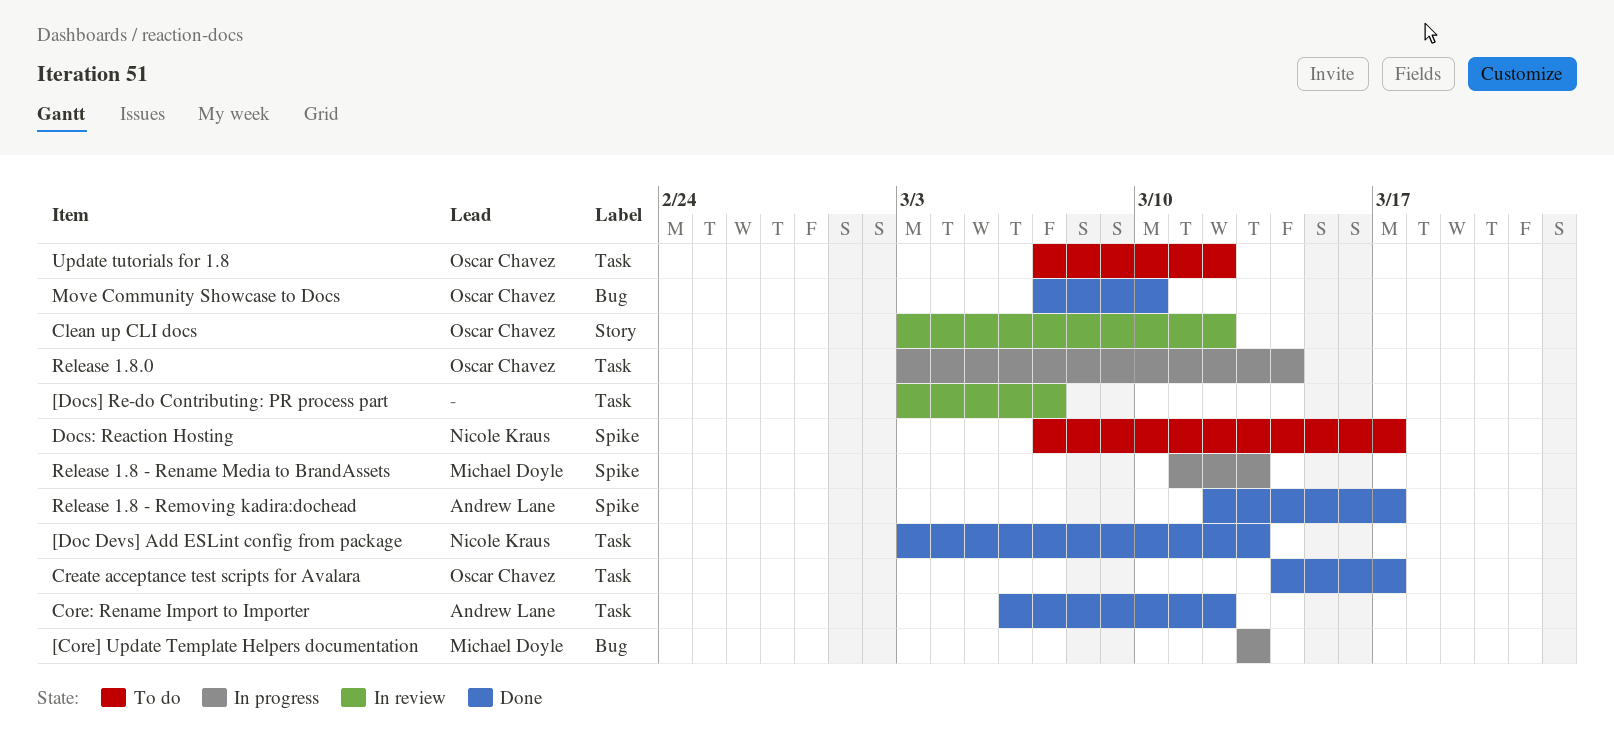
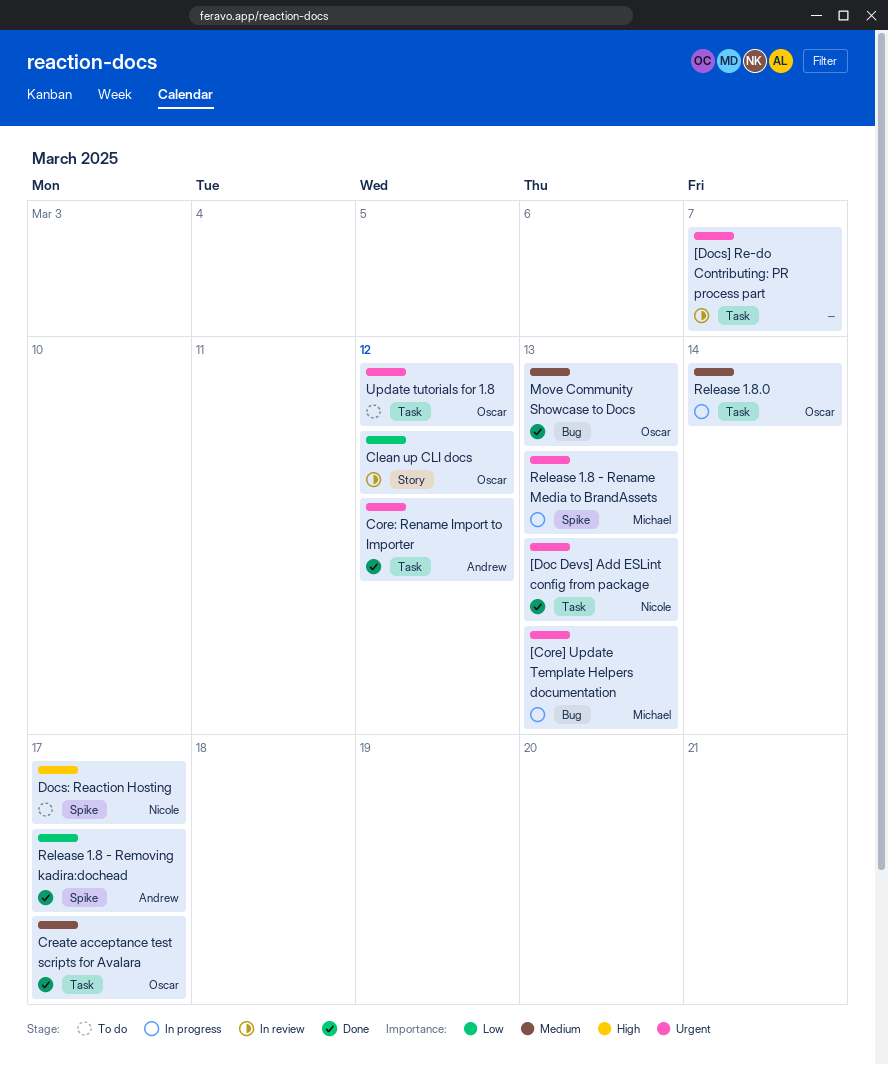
Move Community Showcase to Docs, due: Mar 10 -> Mar 13

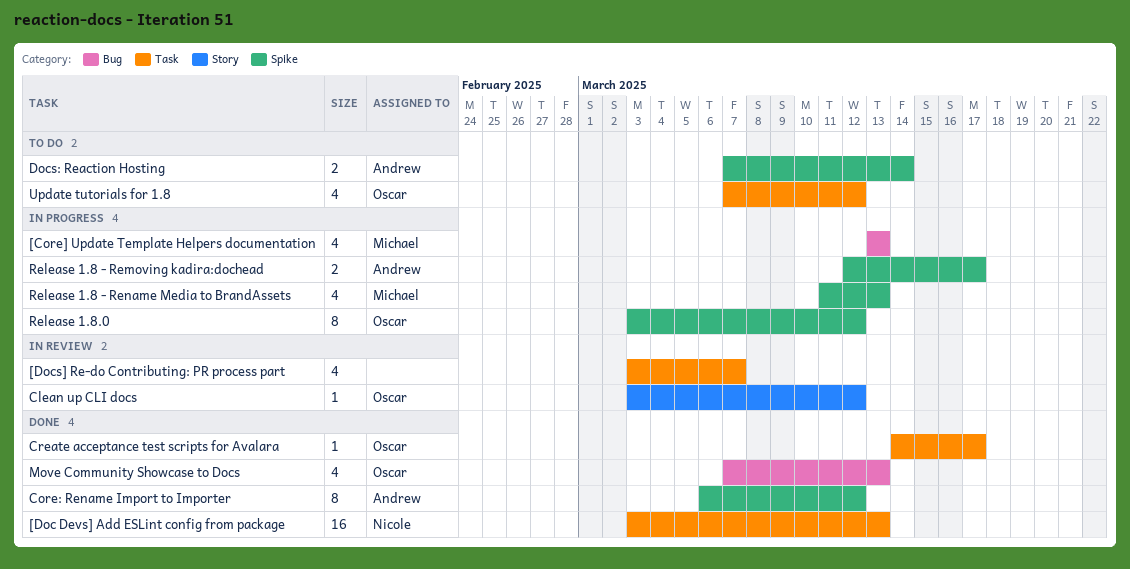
Core: Rename Import to Importer, label: Task -> Spike
Docs: Reaction Hosting, owner: Nicole -> Andrew
Docs: Reaction Hosting, due: Mar 17 -> Mar 14
Release 1.8 - Removing kadira:dochead, status: Done -> In progress
Release 1.8.0, label: Task -> Spike
Release 1.8.0, due: Mar 14 -> Mar 12

